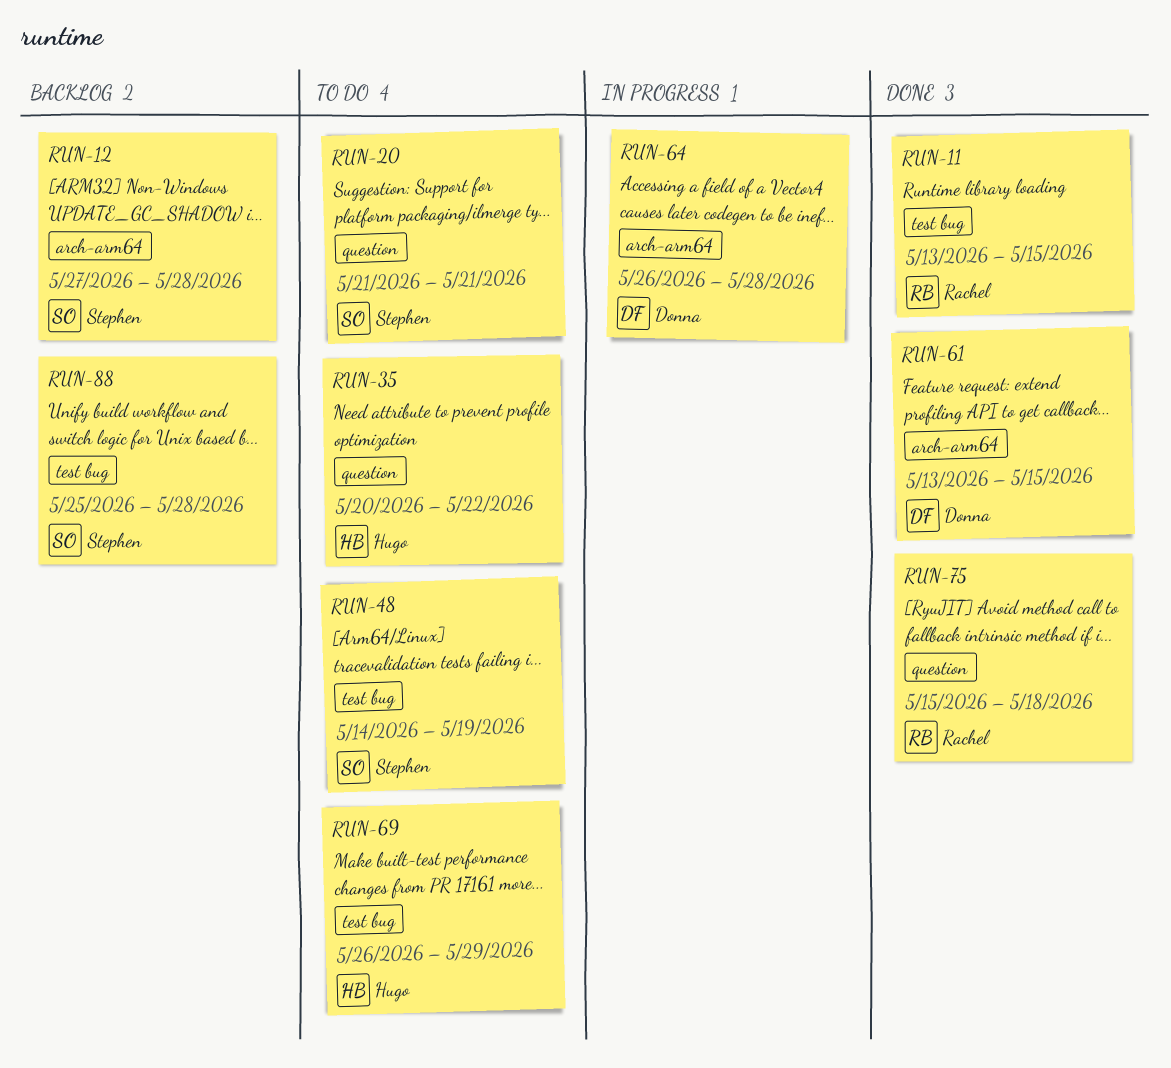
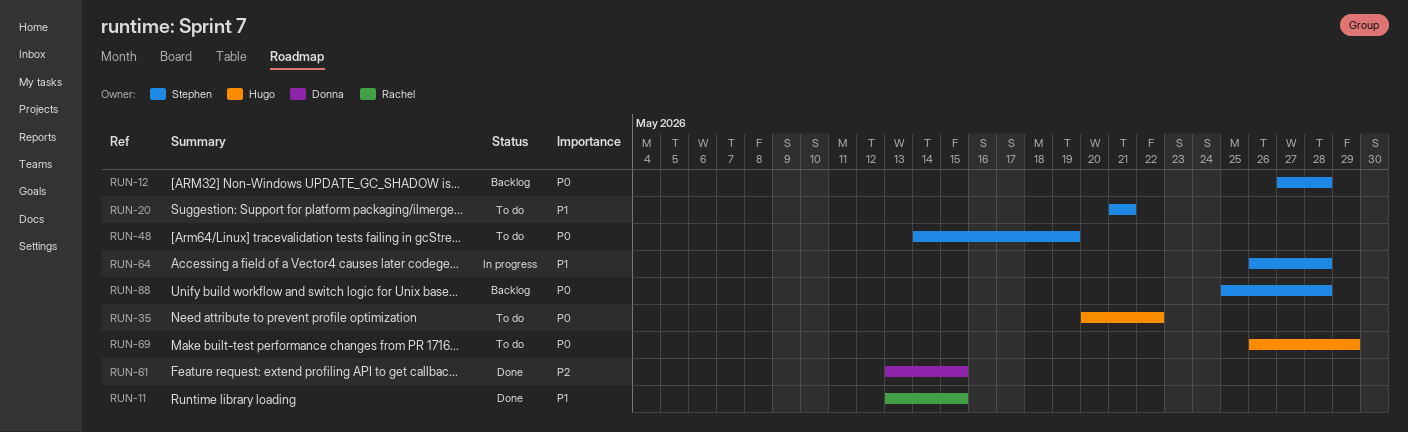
RUN-64, owner: Donna -> Stephen
RUN-75: present -> none

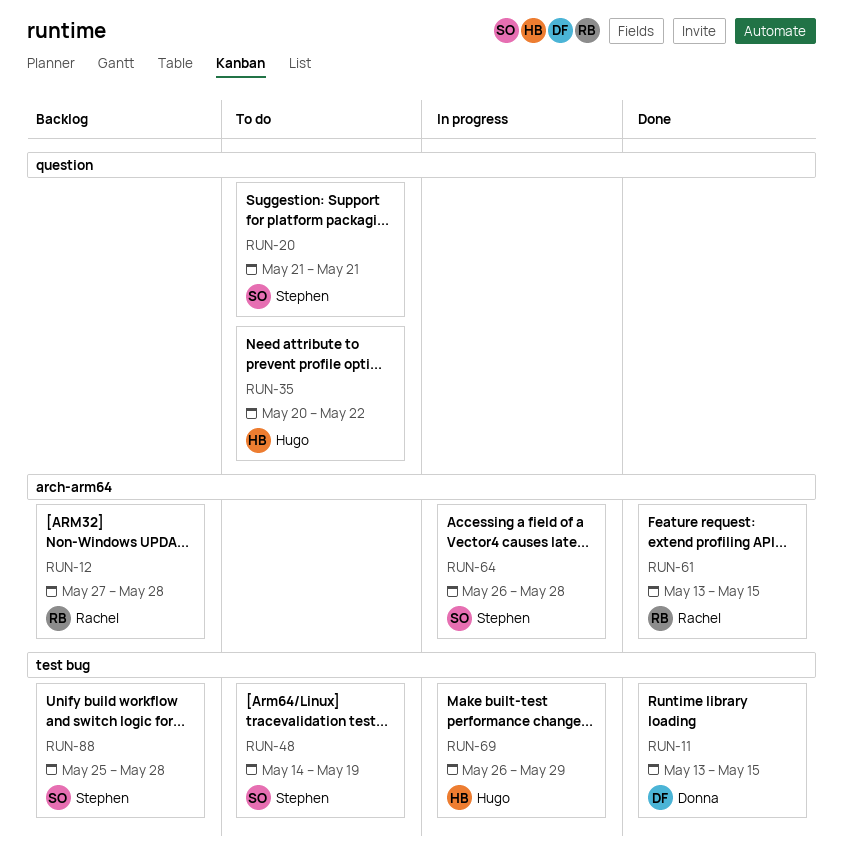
RUN-11, owner: Rachel -> Donna
RUN-12, owner: Stephen -> Rachel
RUN-61, owner: Donna -> Rachel
RUN-69, status: To do -> In progress

